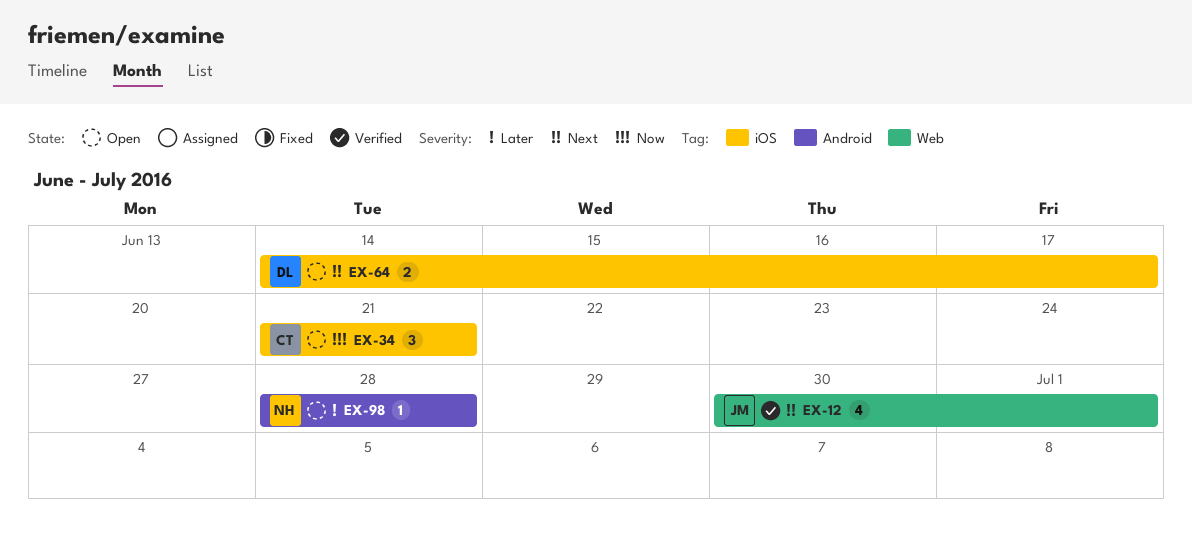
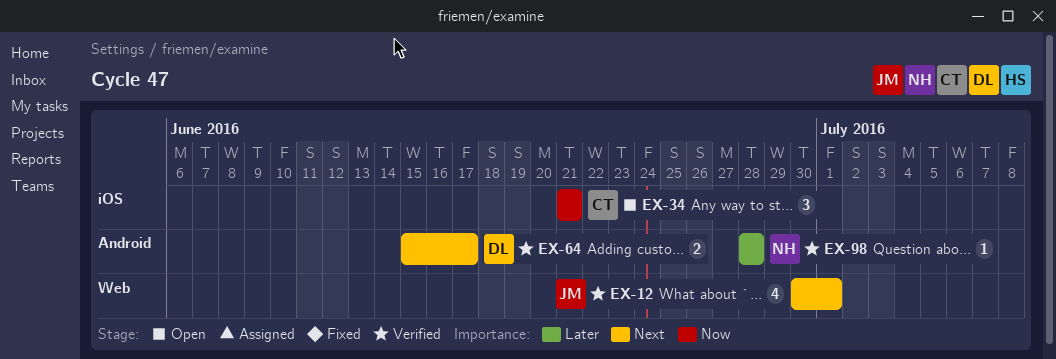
EX-64, status: Open -> Verified
EX-64, label: iOS -> Android
EX-64, start: Jun 14 -> Jun 15
EX-98, status: Open -> Verified

